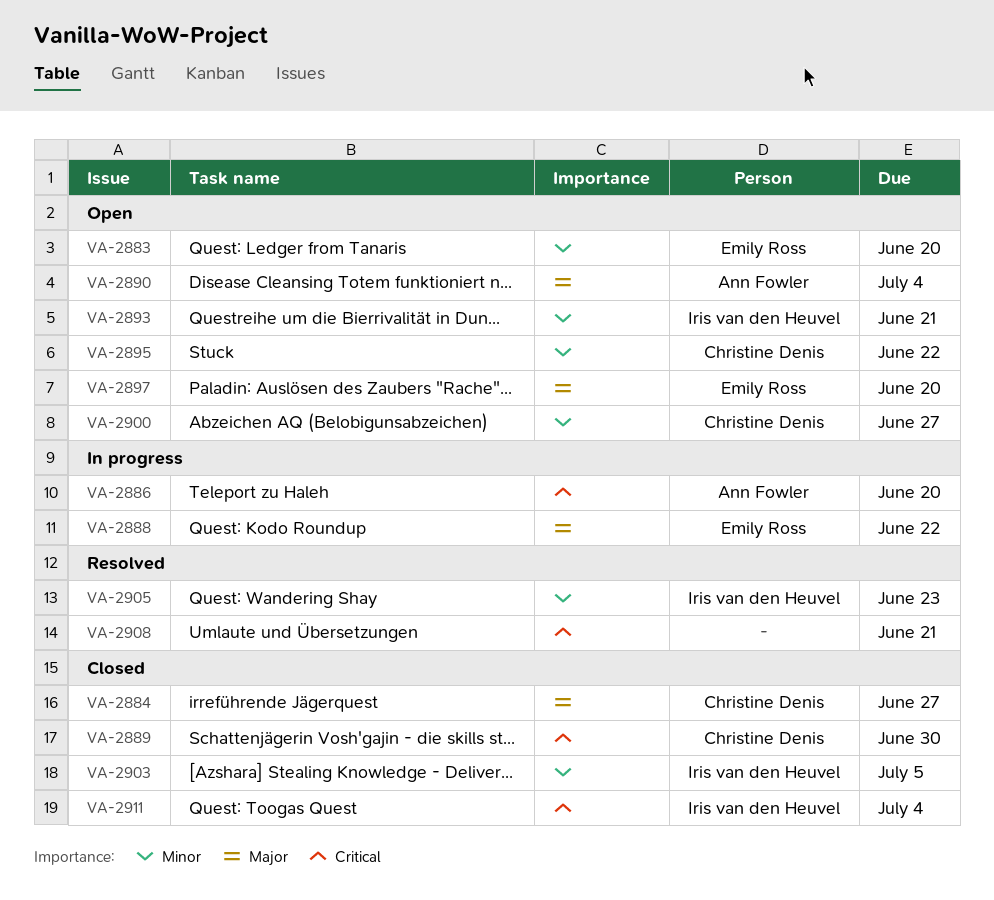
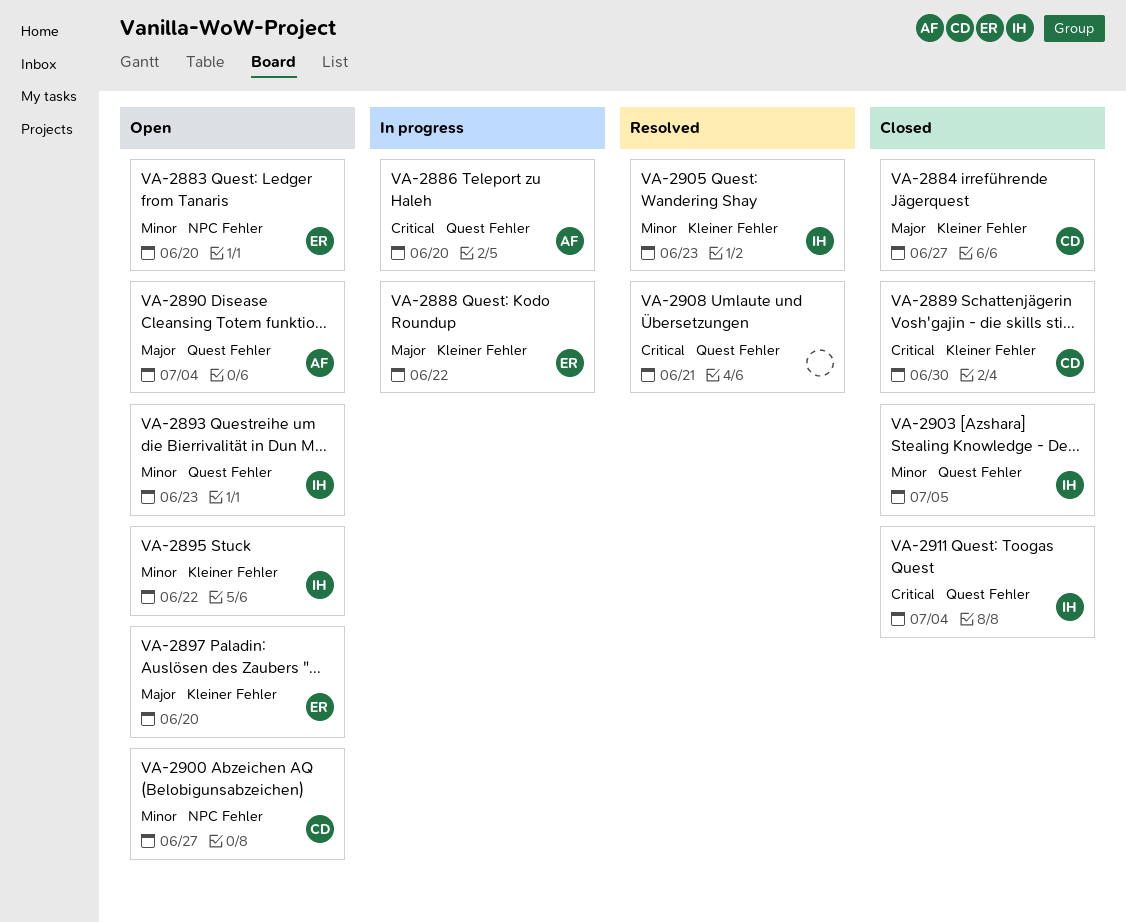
VA-2893, due: Jun 21 -> Jun 23
VA-2895, owner: Christine Denis -> Iris van den Heuvel

